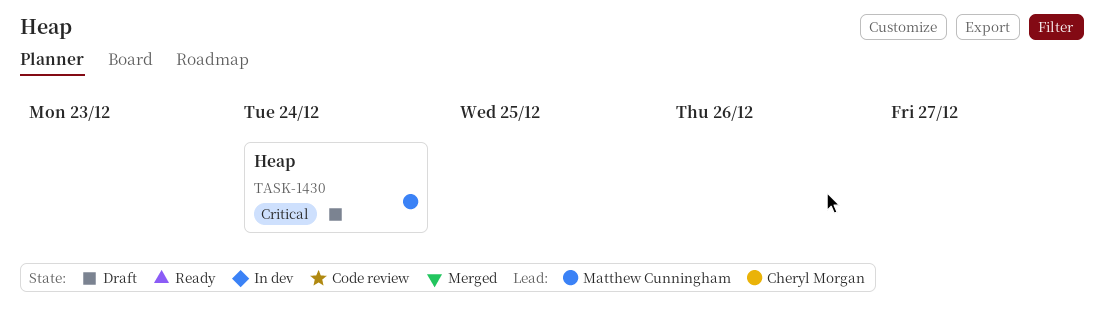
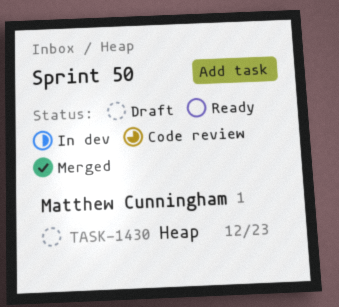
TASK-1430, due: Dec 24 -> Dec 23

